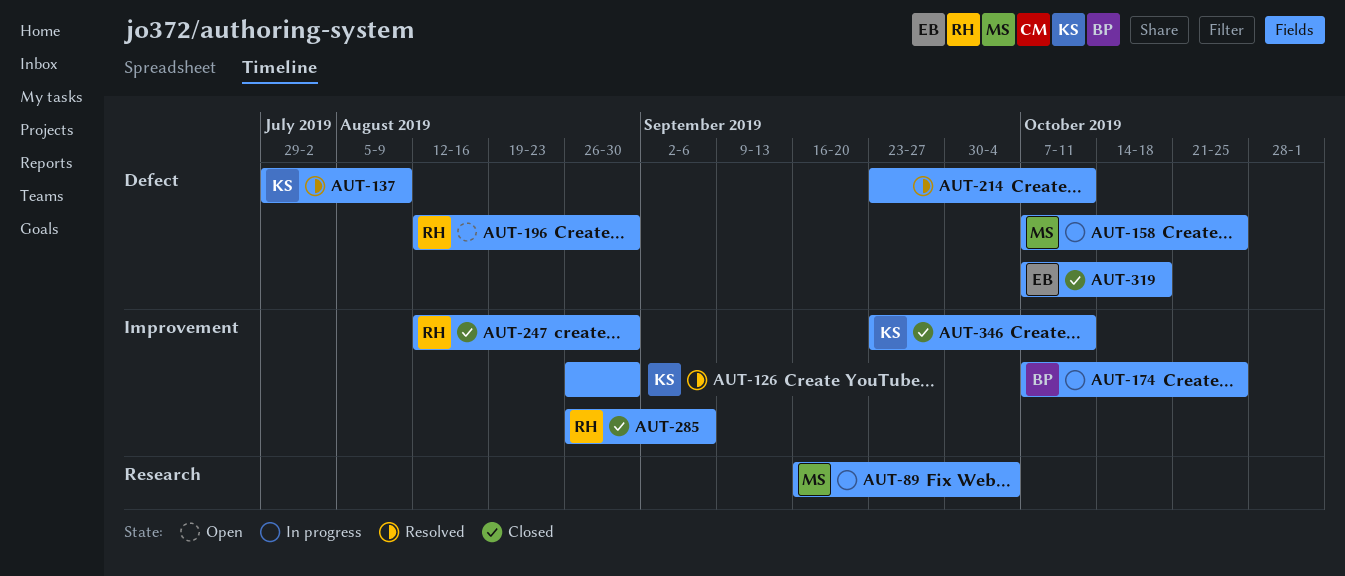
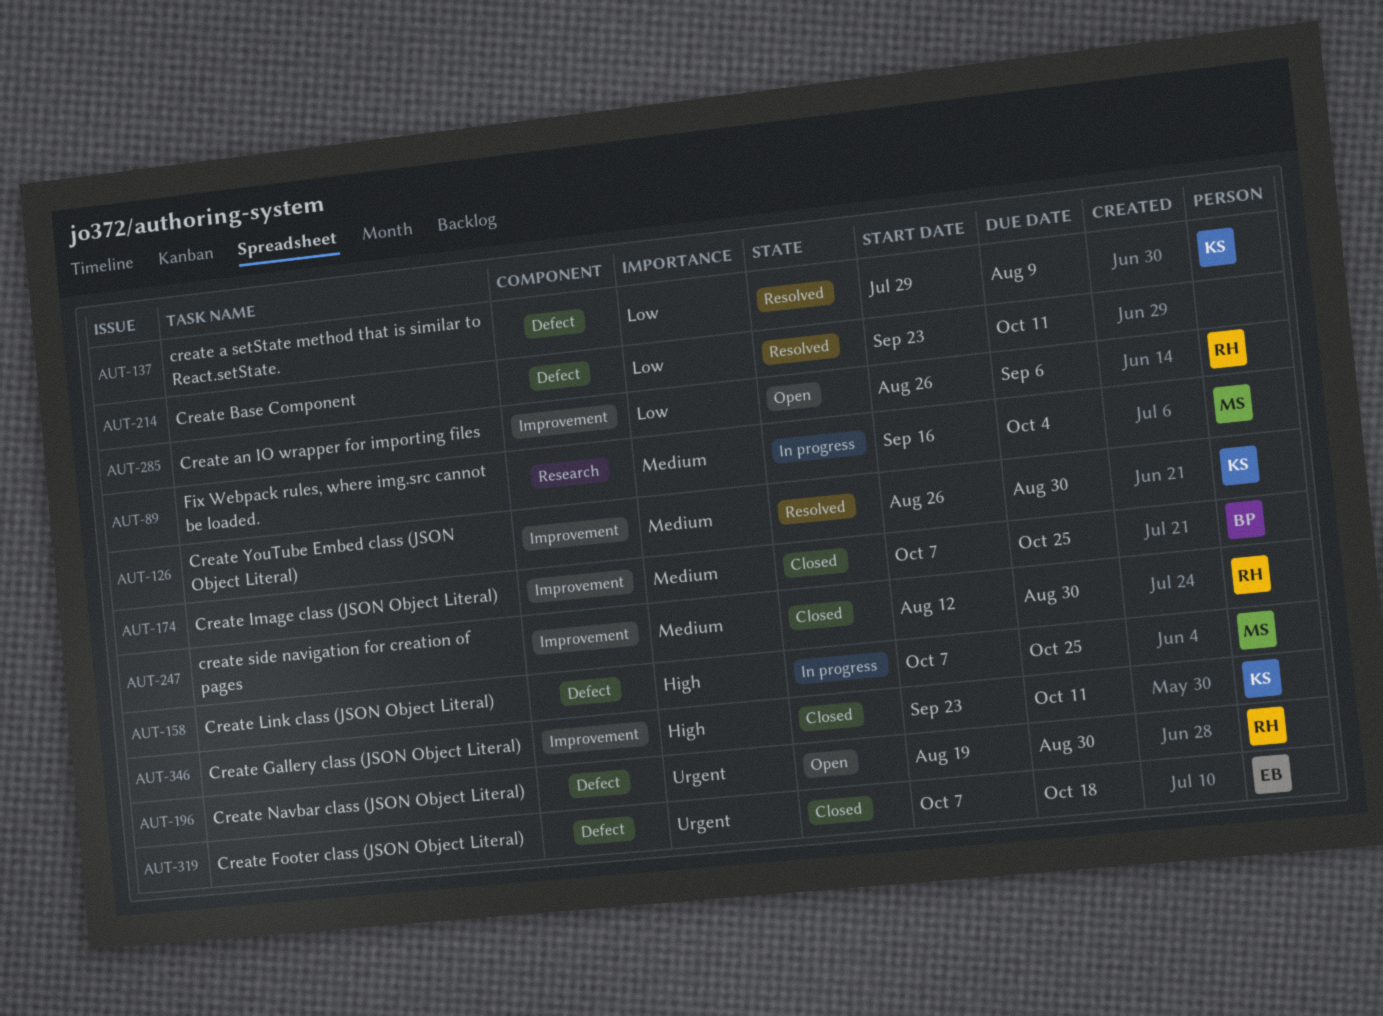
AUT-174, status: In progress -> Closed
AUT-196, start: Aug 12 -> Aug 19
AUT-285, status: Closed -> Open

